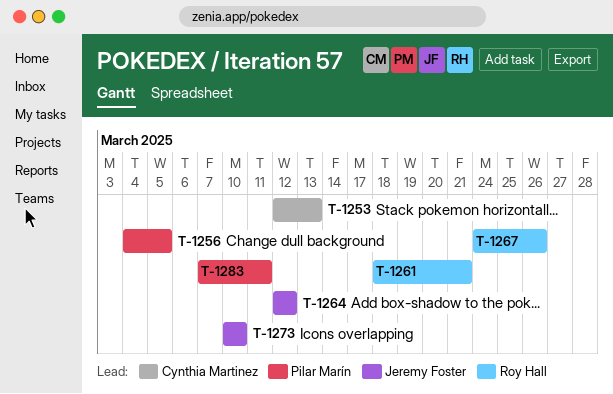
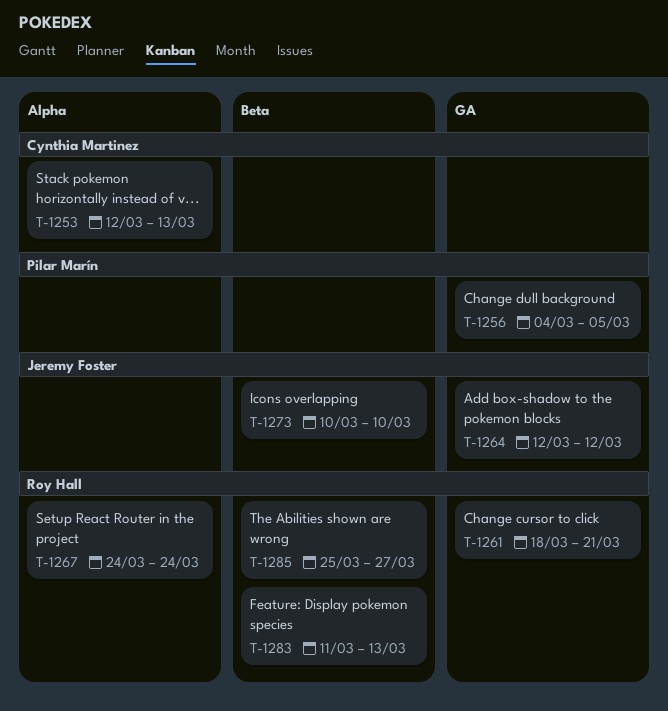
T-1267, due: Mar 26 -> Mar 24
T-1283, owner: Pilar Marín -> Roy Hall
T-1283, start: Mar 7 -> Mar 11
T-1283, due: Mar 11 -> Mar 13
T-1285: none -> present

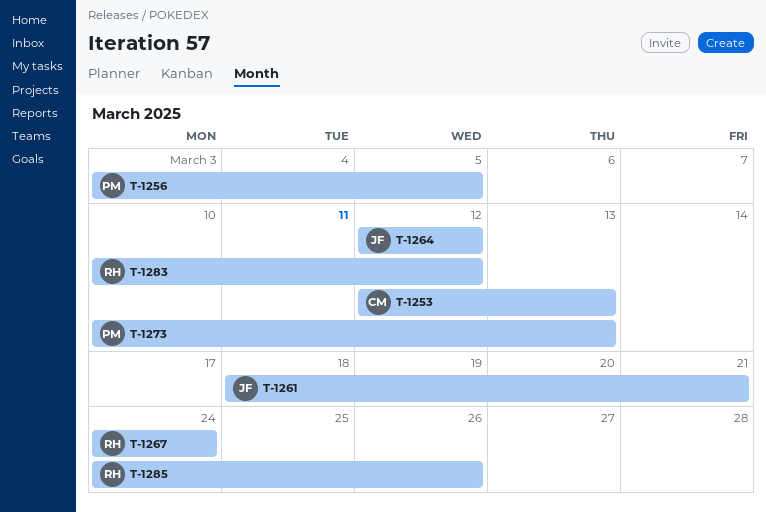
T-1256, start: Mar 4 -> Mar 3
T-1261, owner: Roy Hall -> Jeremy Foster
T-1273, owner: Jeremy Foster -> Pilar Marín
T-1273, due: Mar 10 -> Mar 13
T-1283, start: Mar 11 -> Mar 10
T-1283, due: Mar 13 -> Mar 12
T-1285, start: Mar 25 -> Mar 24
T-1285, due: Mar 27 -> Mar 26

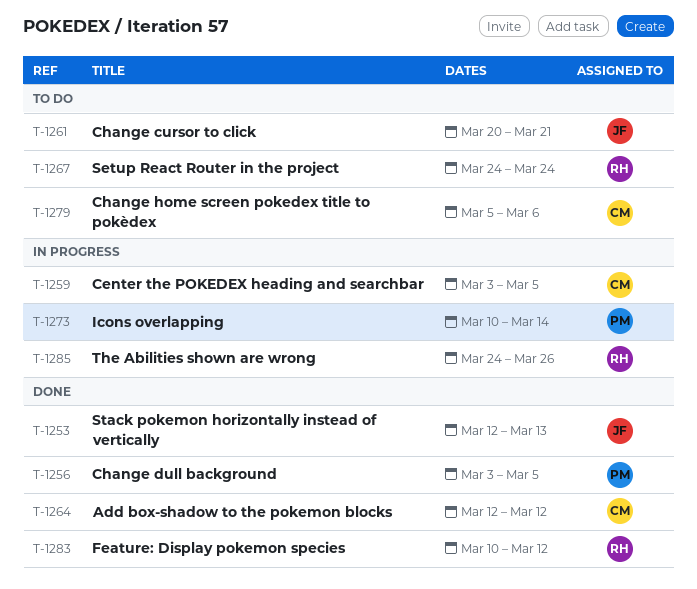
T-1253, owner: CM -> JF
T-1259: none -> present
T-1261, start: Mar 18 -> Mar 20
T-1264, owner: JF -> CM
T-1273, due: Mar 13 -> Mar 14
T-1279: none -> present

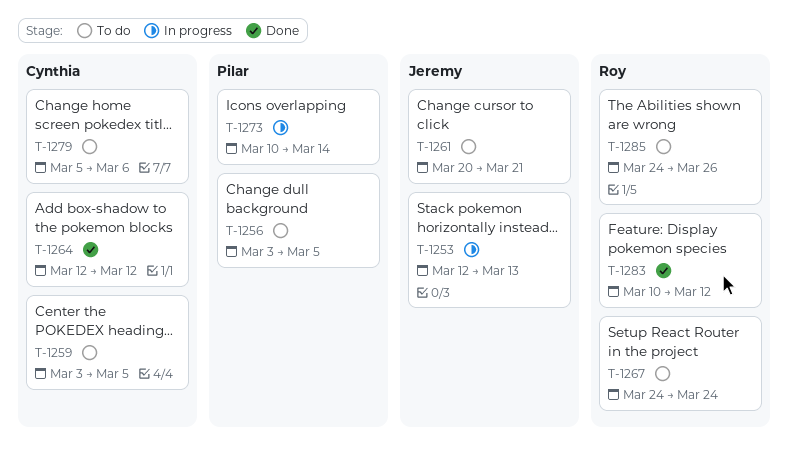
T-1253, status: Done -> In progress
T-1256, status: Done -> To do
T-1259, status: In progress -> To do
T-1285, status: In progress -> To do

